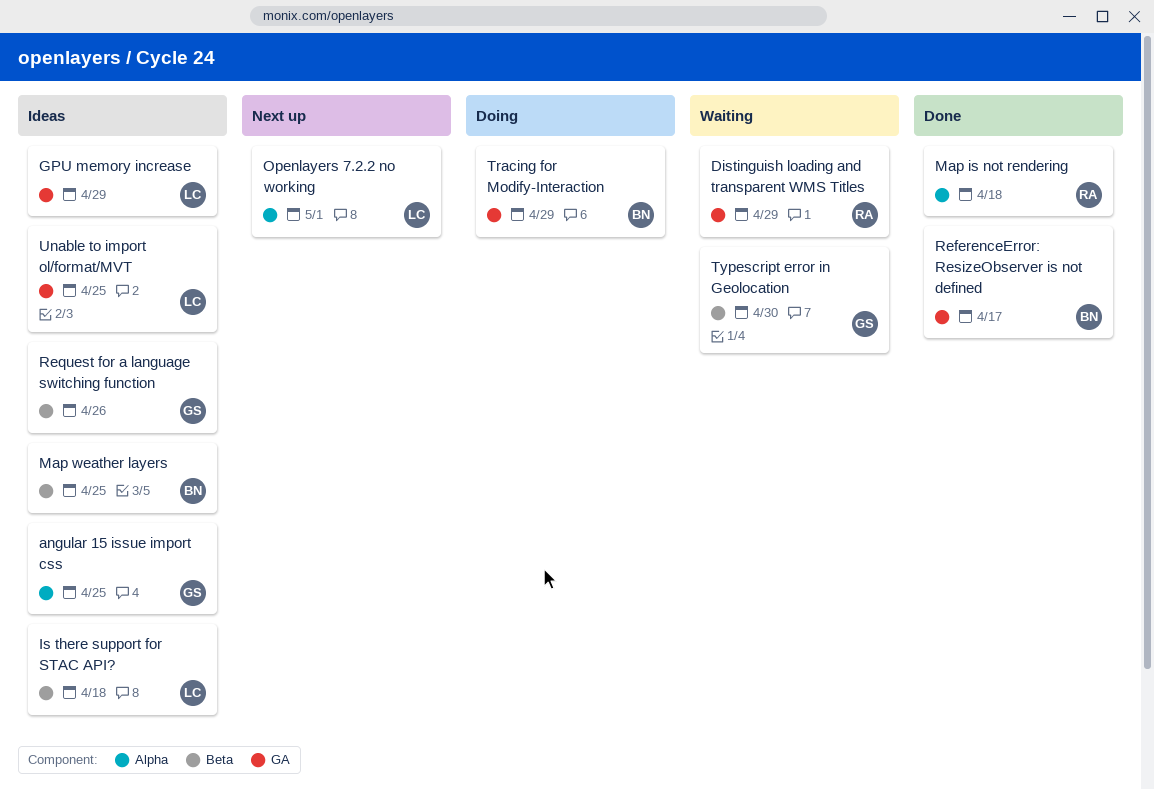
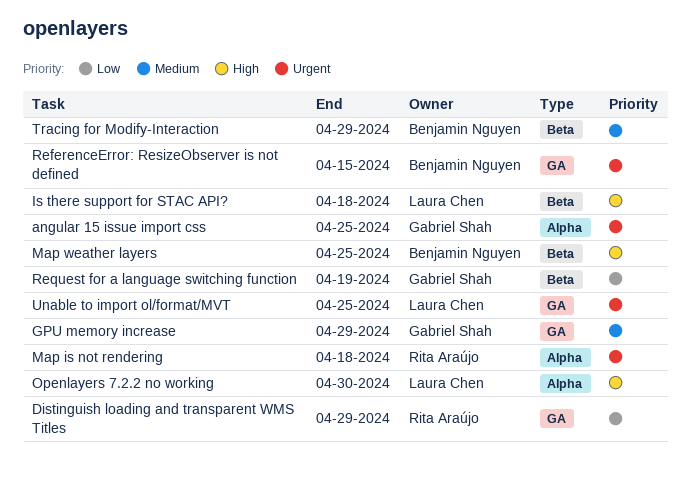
GPU memory increase, owner: Laura Chen -> Gabriel Shah
Openlayers 7.2.2 no working, due: May 1 -> Apr 30
ReferenceError: ResizeObserver is not defined, due: Apr 17 -> Apr 15
Request for a language switching function, due: Apr 26 -> Apr 19
Tracing for Modify-Interaction, label: GA -> Beta
Typescript error in Geolocation: present -> none

